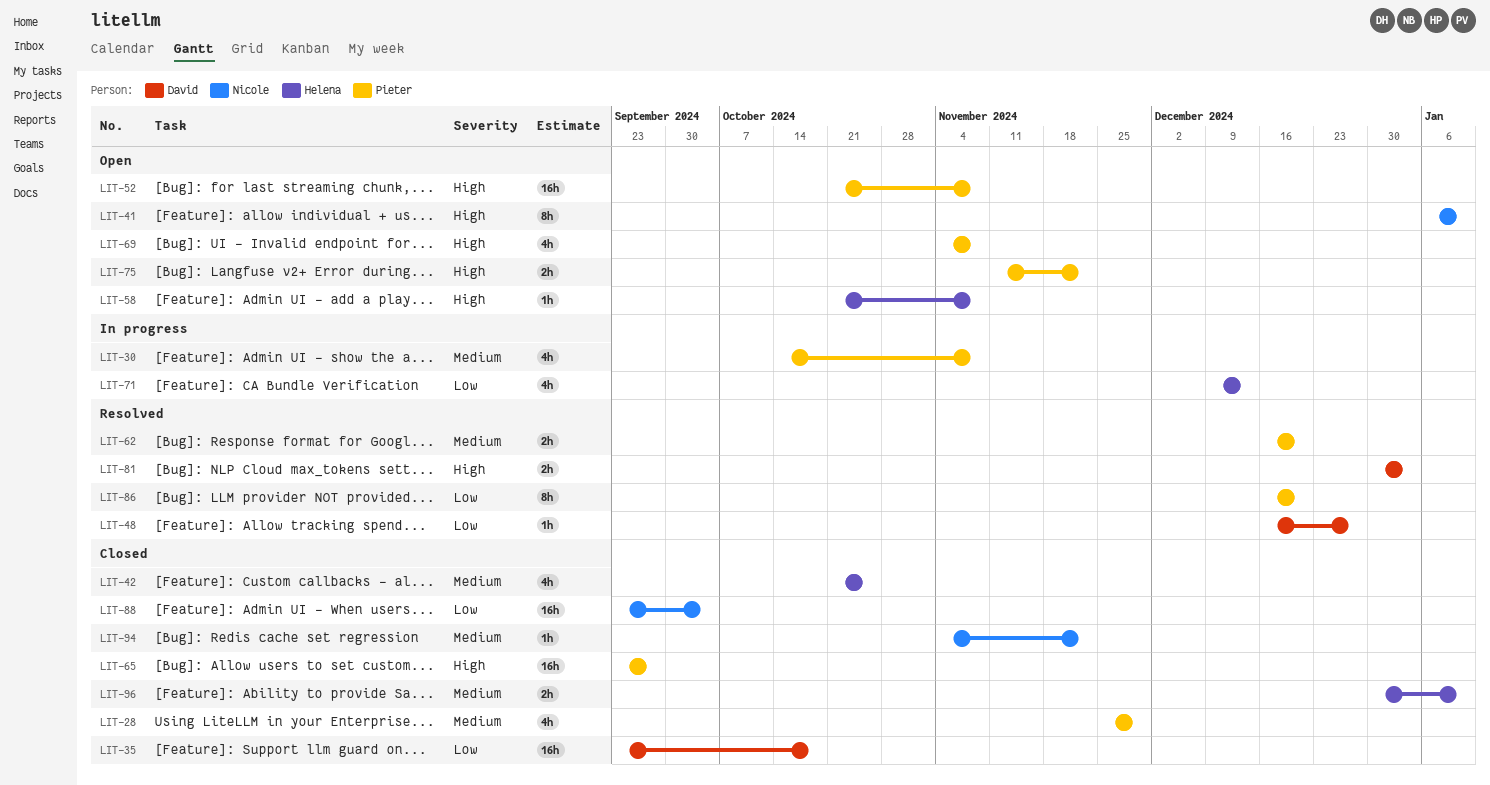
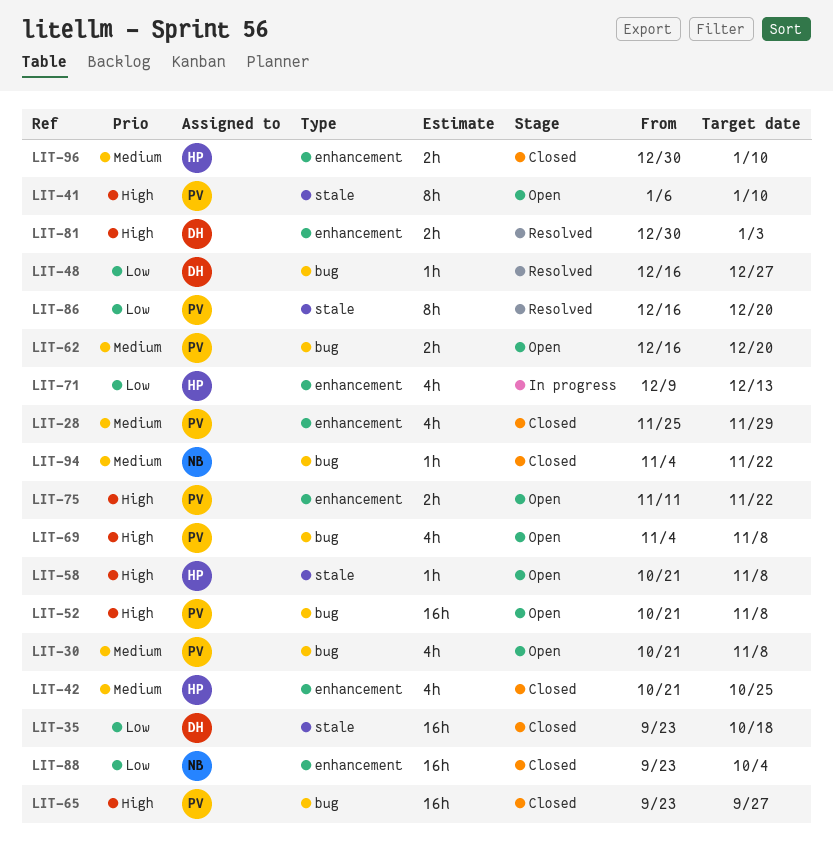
LIT-30, status: In progress -> Open
LIT-30, start: Oct 14 -> Oct 21
LIT-41, owner: Nicole -> Pieter
LIT-62, status: Resolved -> Open

